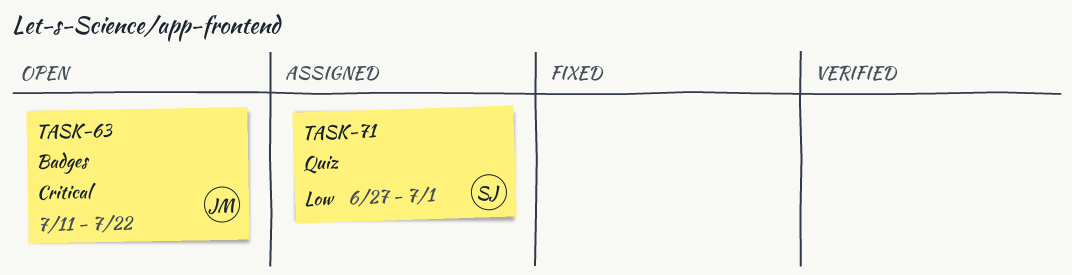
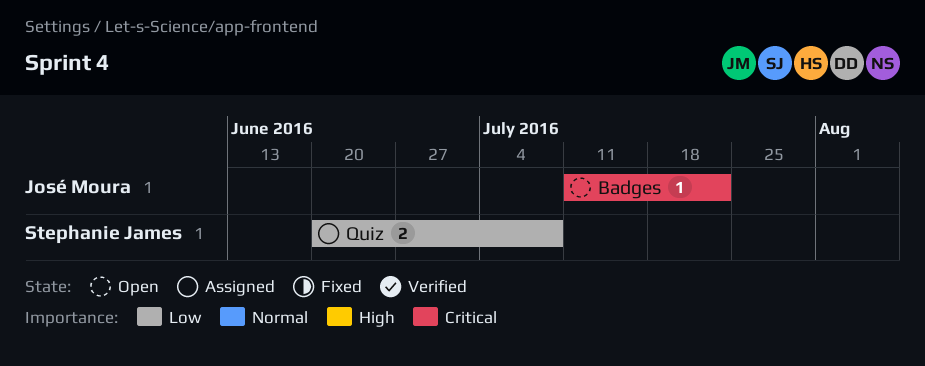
Quiz, start: Jun 27 -> Jun 20
Quiz, due: Jul 1 -> Jul 8

